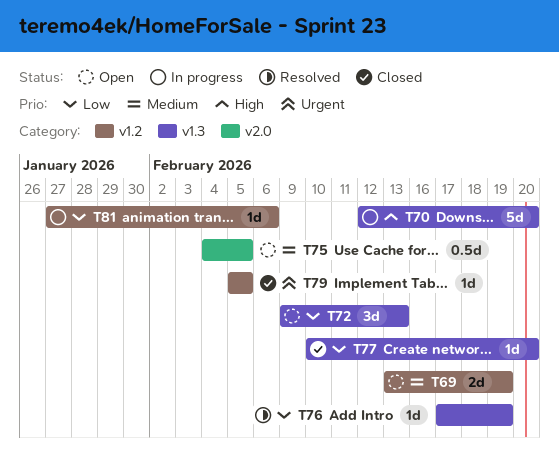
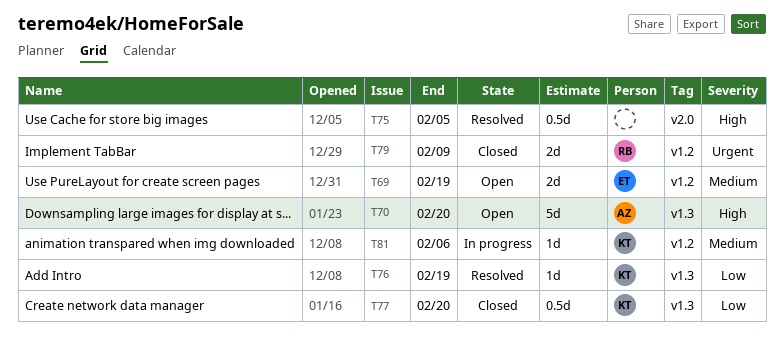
T70, status: In progress -> Open
T72: present -> none
T75, status: Open -> Resolved
T75, priority: Medium -> High
T77, estimate: 1d -> 0.5d
T79, estimate: 1d -> 2d
T79, due: Feb 5 -> Feb 9
T81, priority: Low -> Medium

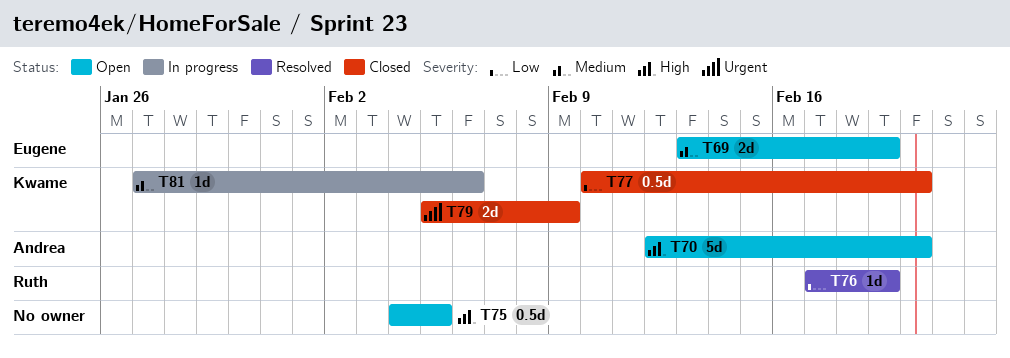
T75, status: Resolved -> Open
T76, owner: Kwame -> Ruth
T79, owner: Ruth -> Kwame

